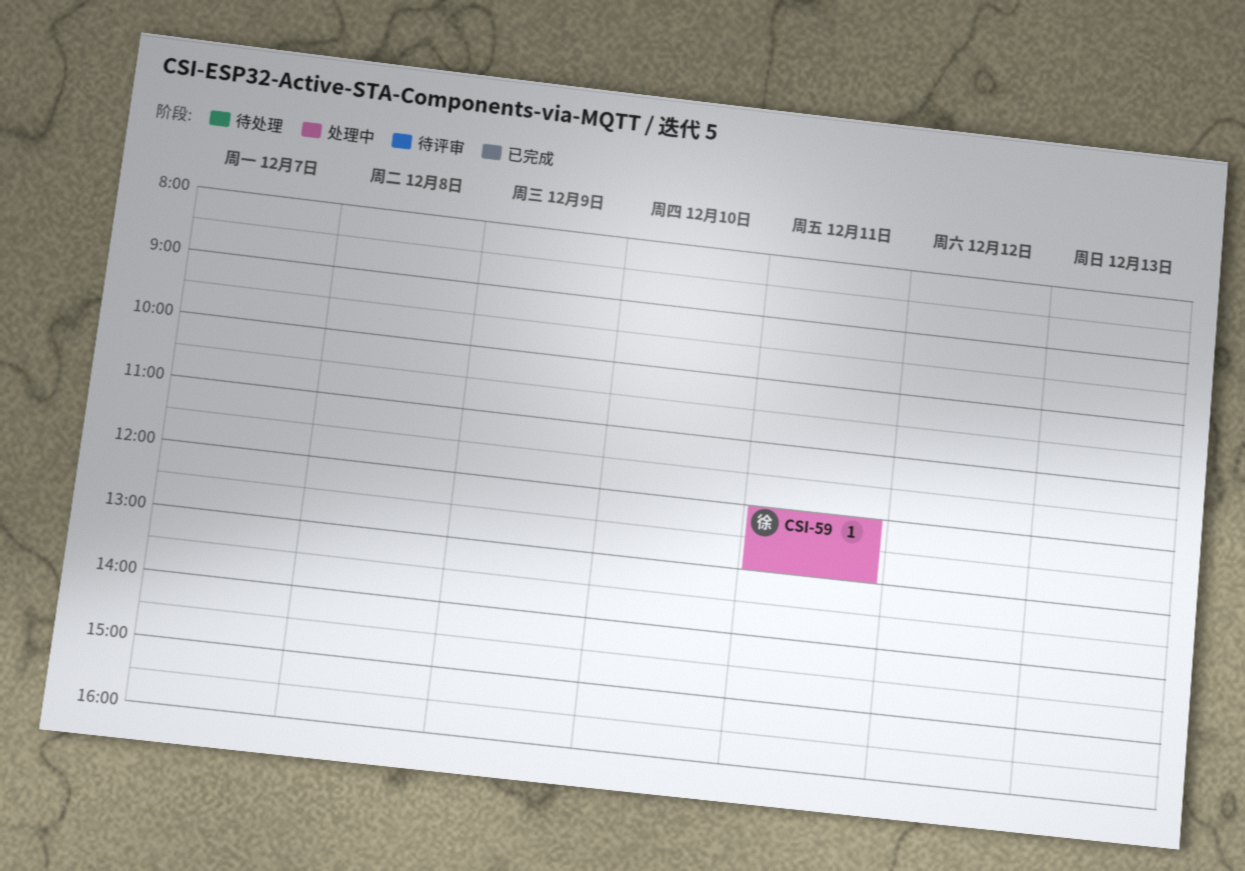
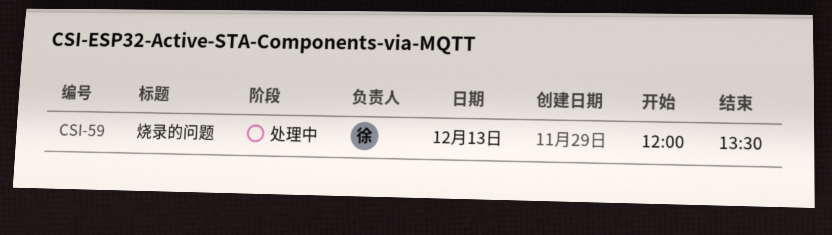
CSI-59, day: Dec 11 -> Dec 13
CSI-59, ends: 13:00 -> 13:30

